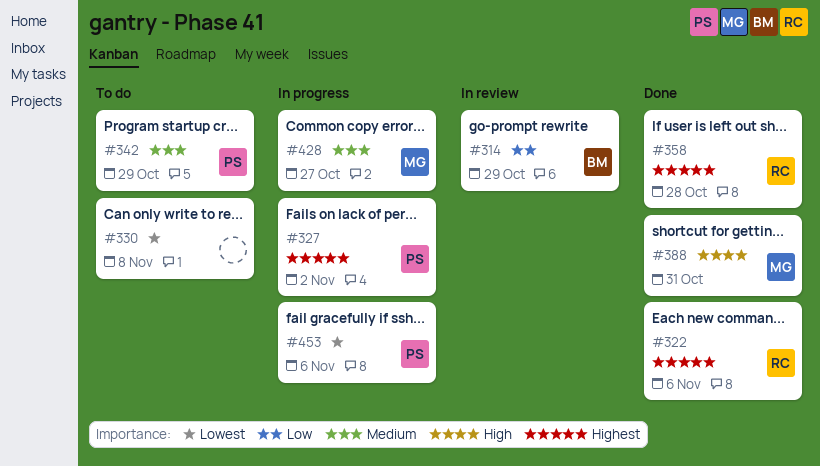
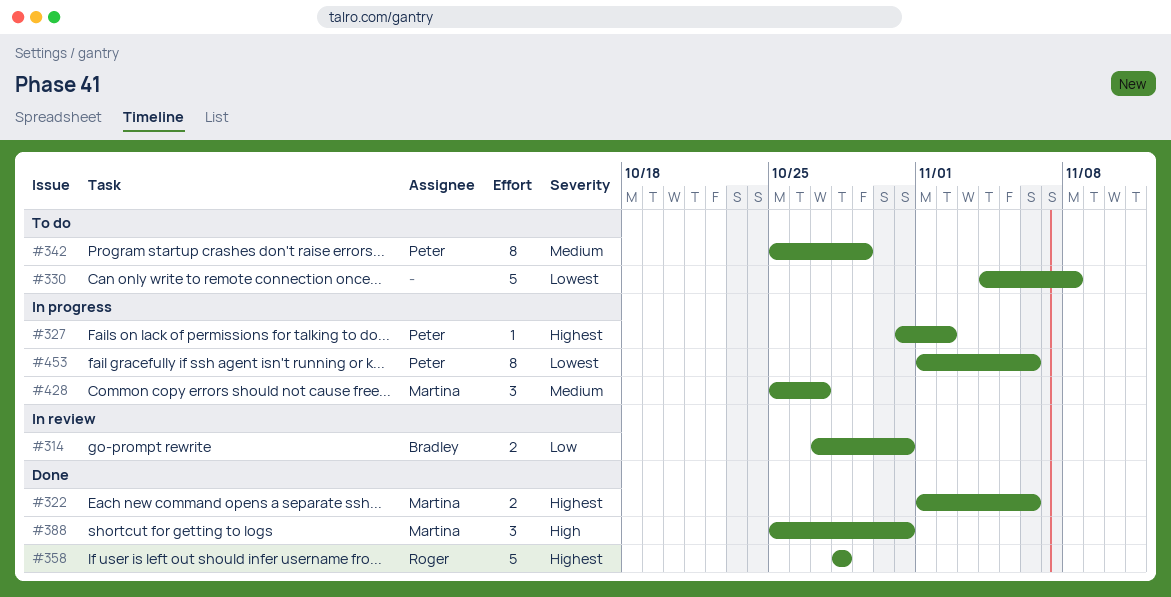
#314, due: Oct 29 -> Oct 31
#322, owner: Roger -> Martina

